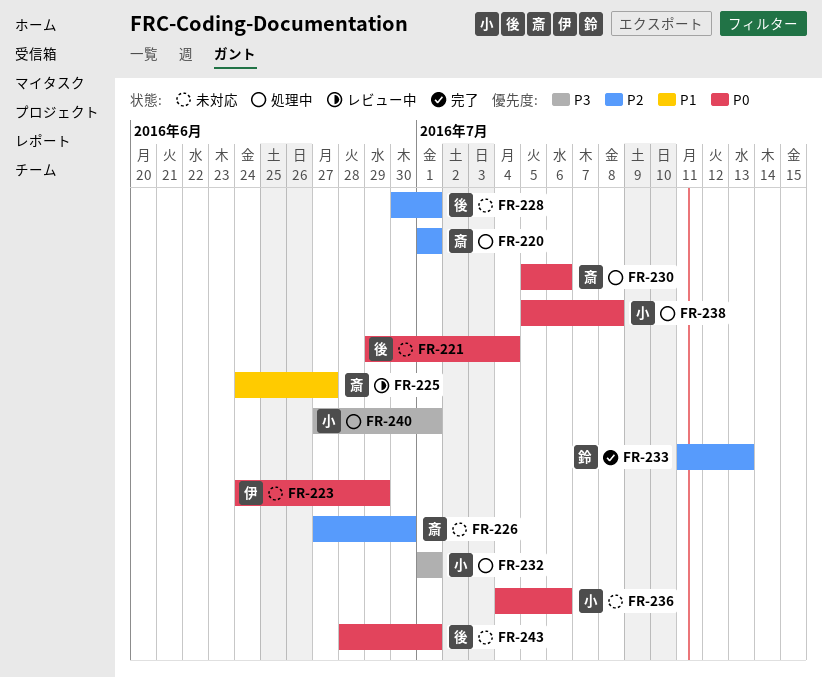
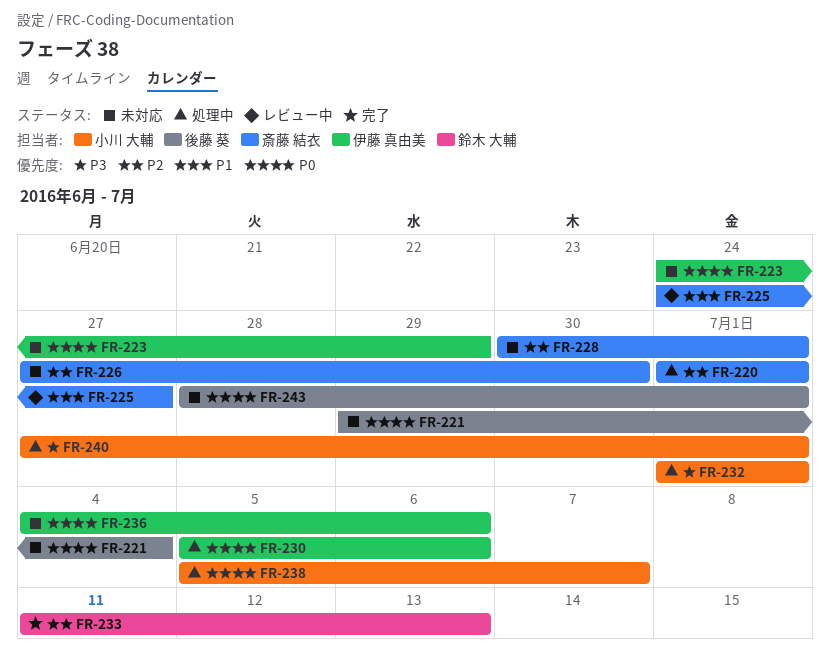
FR-228, owner: 後藤 葵 -> 斎藤 結衣
FR-230, owner: 斎藤 結衣 -> 伊藤 真由美
FR-236, owner: 小川 大輔 -> 伊藤 真由美
FR-238, due: Jul 8 -> Jul 7

